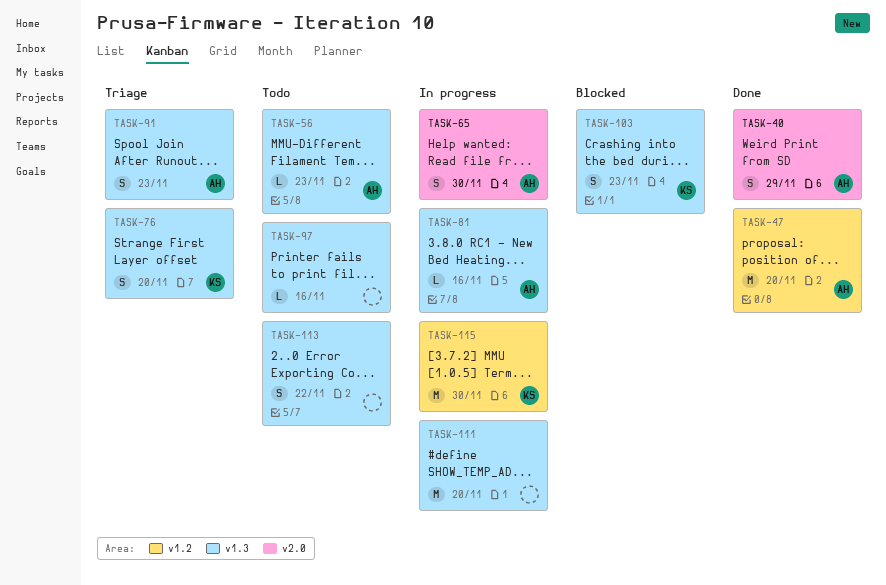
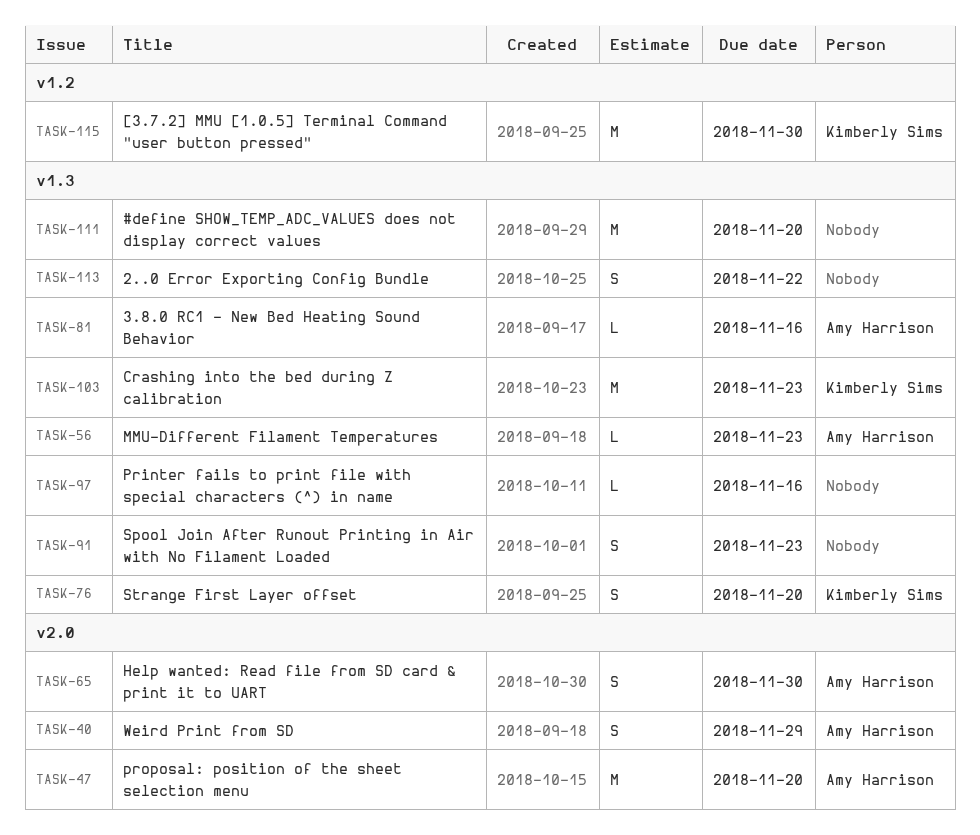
TASK-47, label: v1.2 -> v2.0
TASK-91, owner: Amy Harrison -> none
TASK-103, estimate: S -> M

